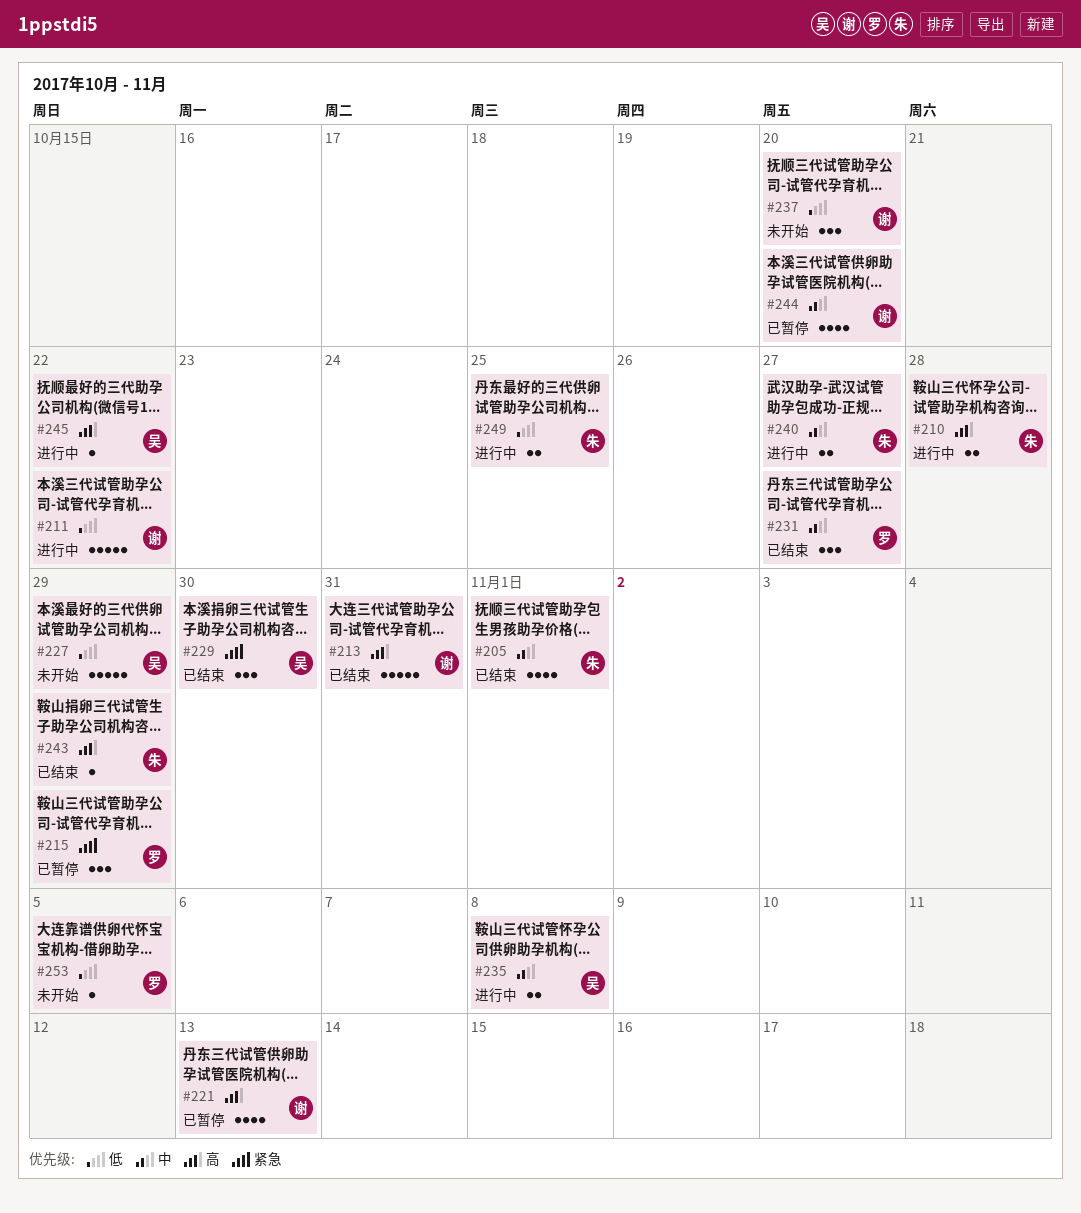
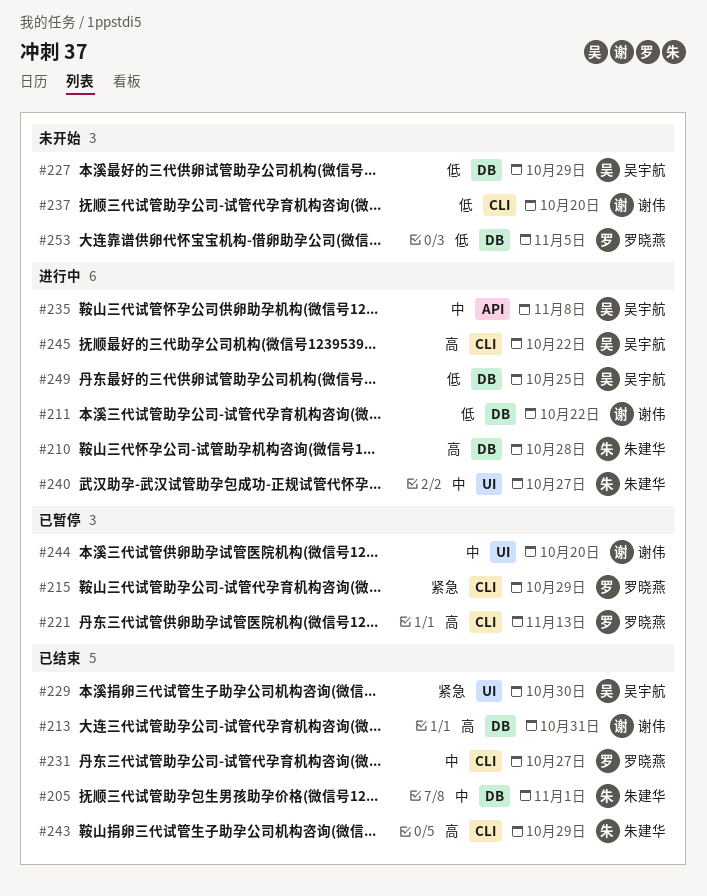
#221, owner: 谢伟 -> 罗晓燕
#249, owner: 朱建华 -> 吴宇航

